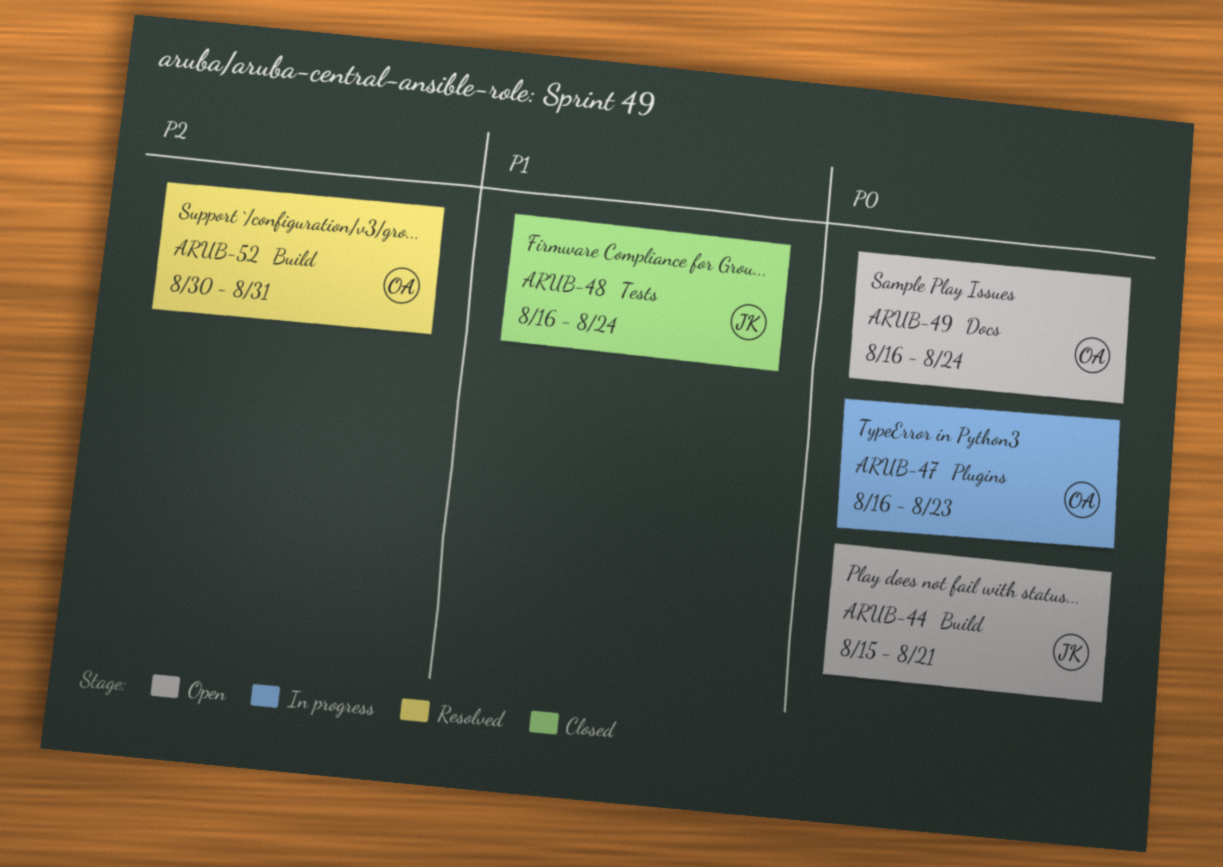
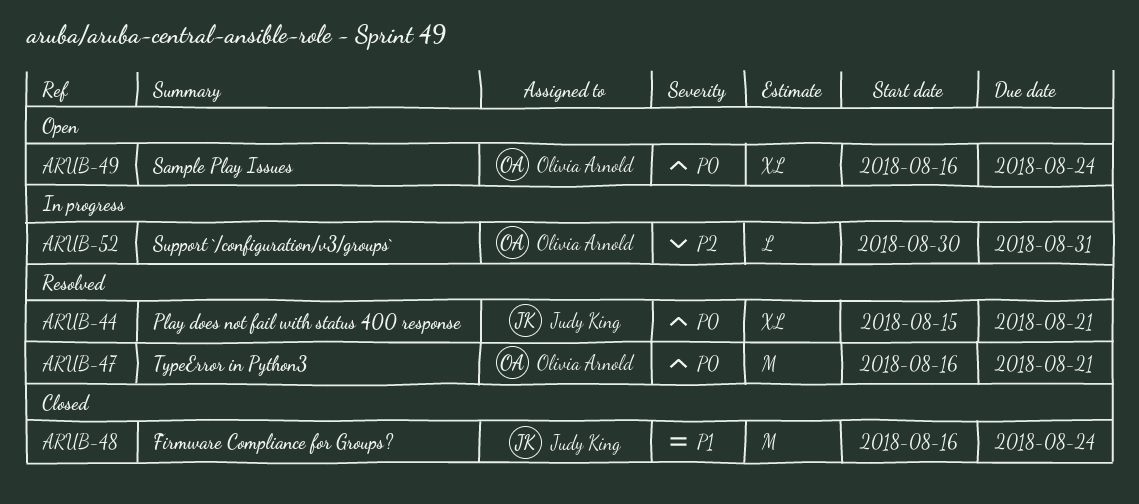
ARUB-44, status: Open -> Resolved
ARUB-47, status: In progress -> Resolved
ARUB-47, due: Aug 23 -> Aug 21
ARUB-52, status: Resolved -> In progress

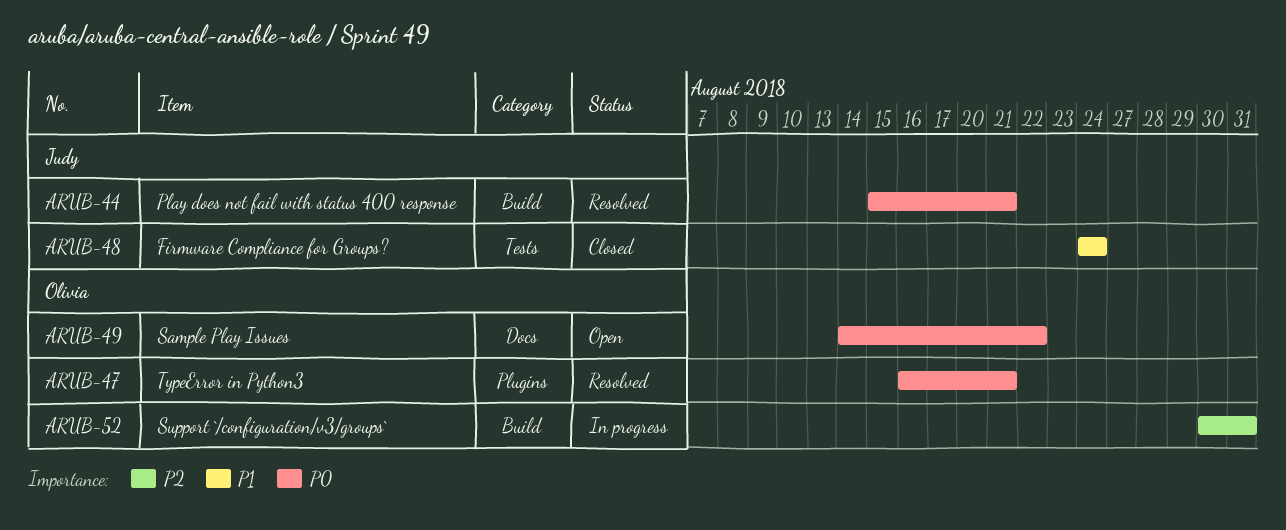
ARUB-48, start: Aug 16 -> Aug 24
ARUB-49, start: Aug 16 -> Aug 14
ARUB-49, due: Aug 24 -> Aug 22

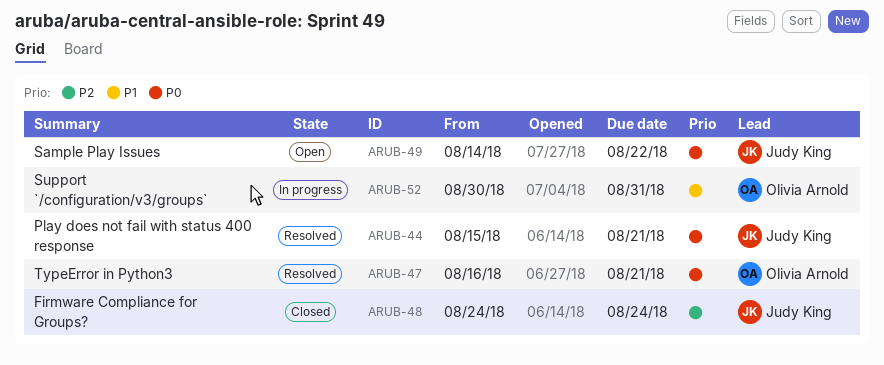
ARUB-48, priority: P1 -> P2
ARUB-49, owner: Olivia Arnold -> Judy King
ARUB-52, priority: P2 -> P1

